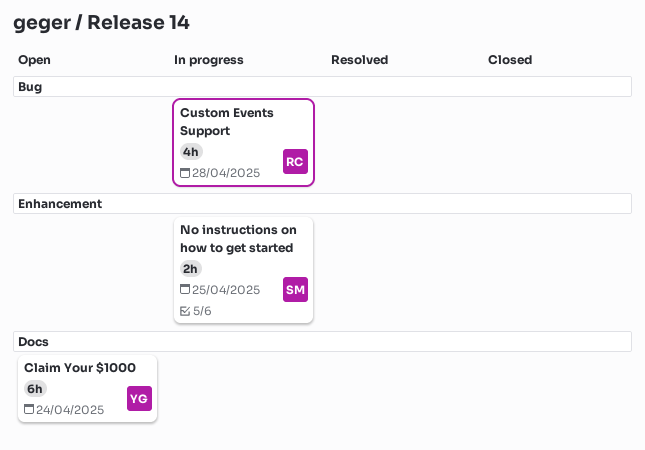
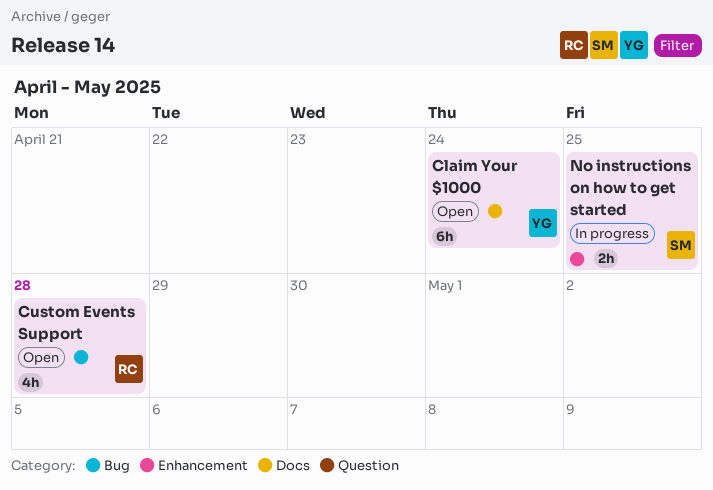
Custom Events Support, status: In progress -> Open

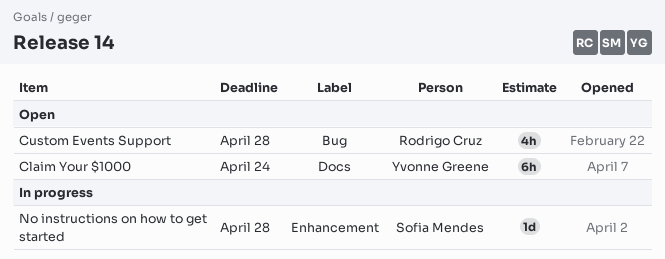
No instructions on how to get started, estimate: 2h -> 1d
No instructions on how to get started, due: Apr 25 -> Apr 28

